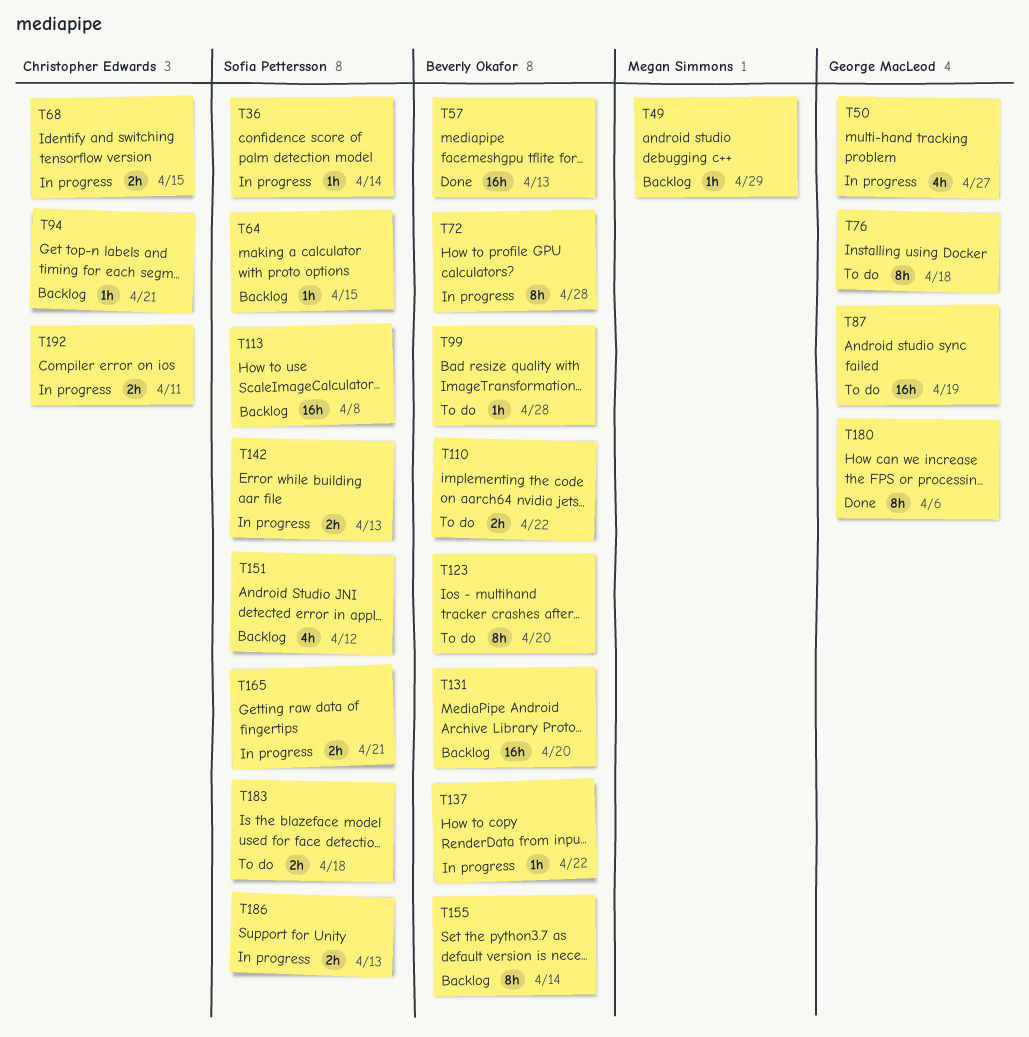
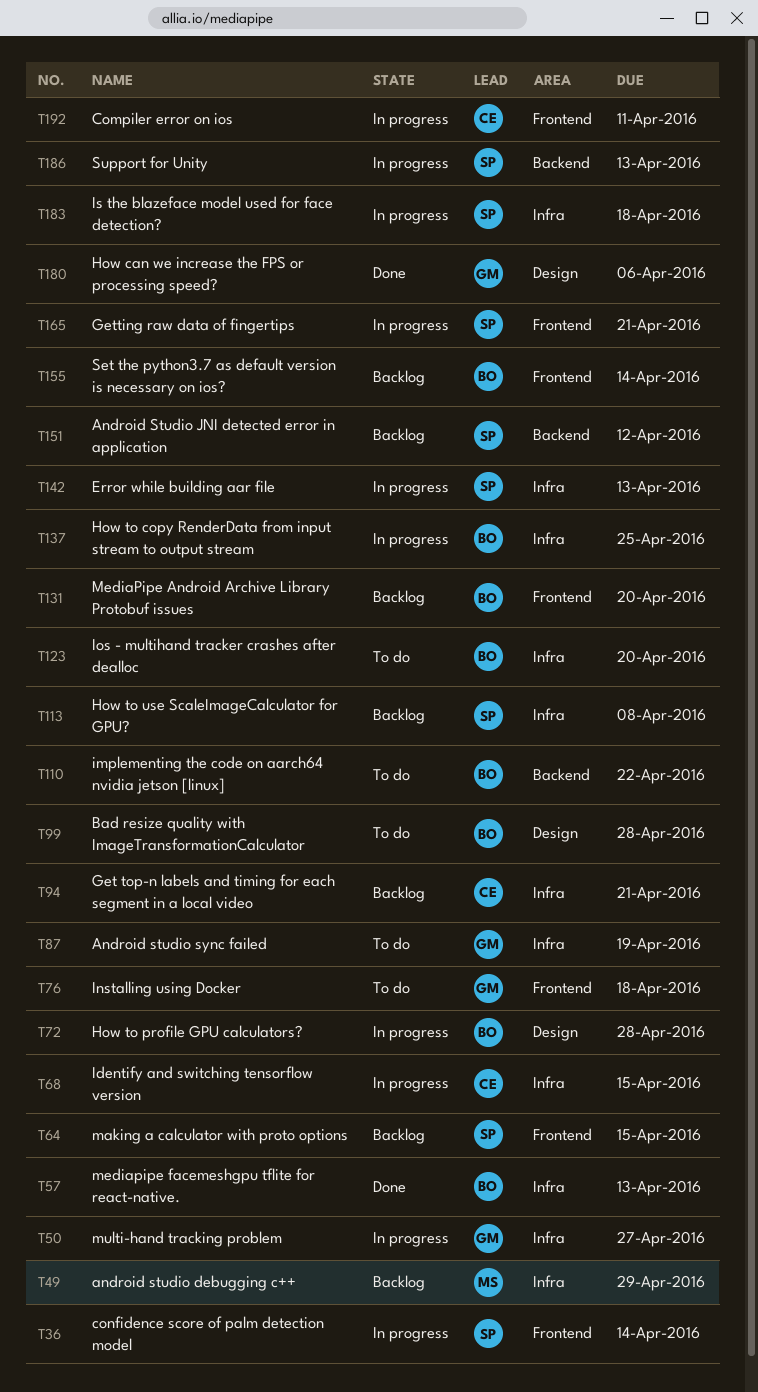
T137, due: Apr 22 -> Apr 25
T183, status: To do -> In progress

